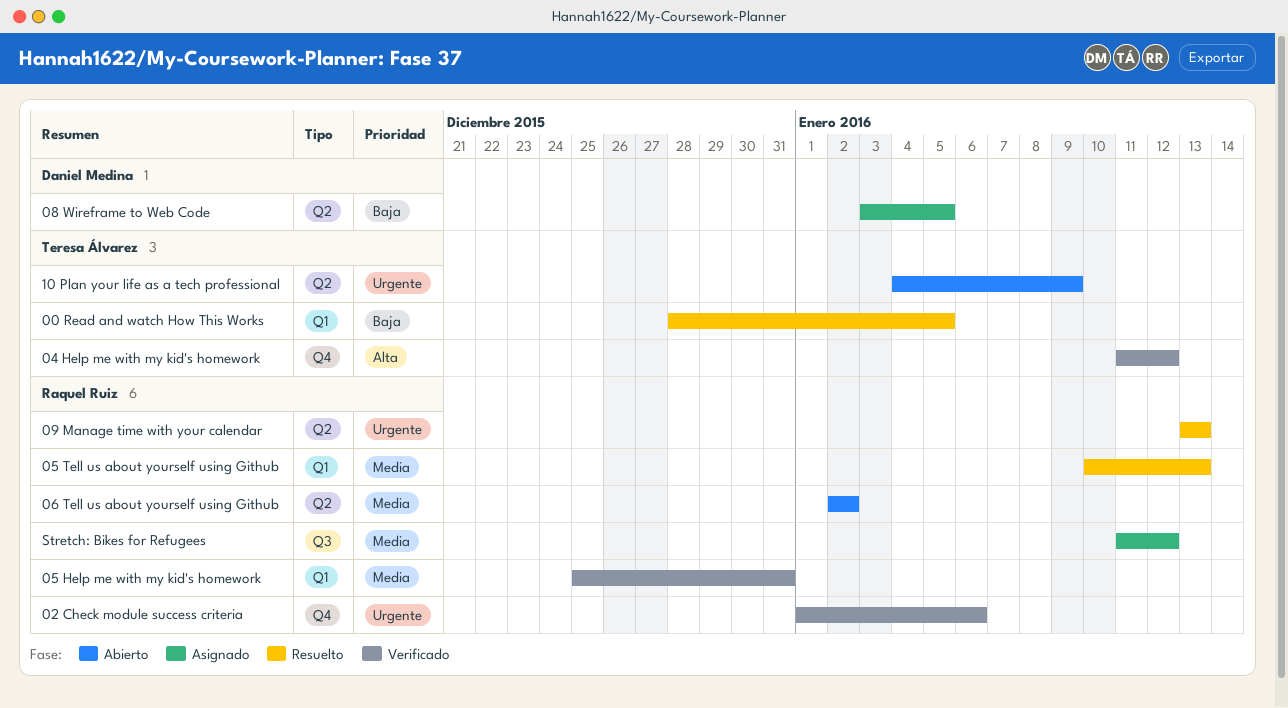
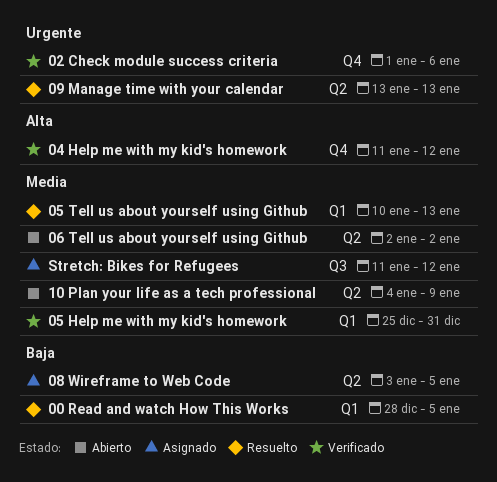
10 Plan your life as a tech professional, priority: Urgente -> Media

